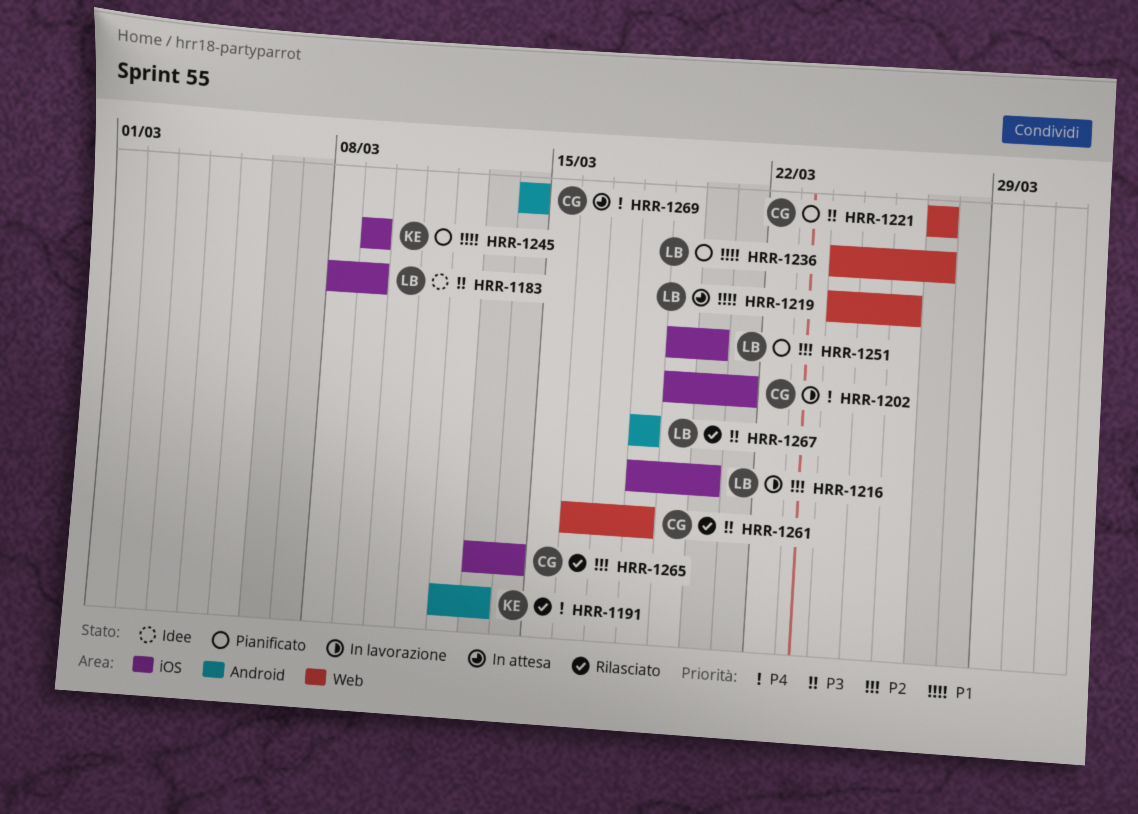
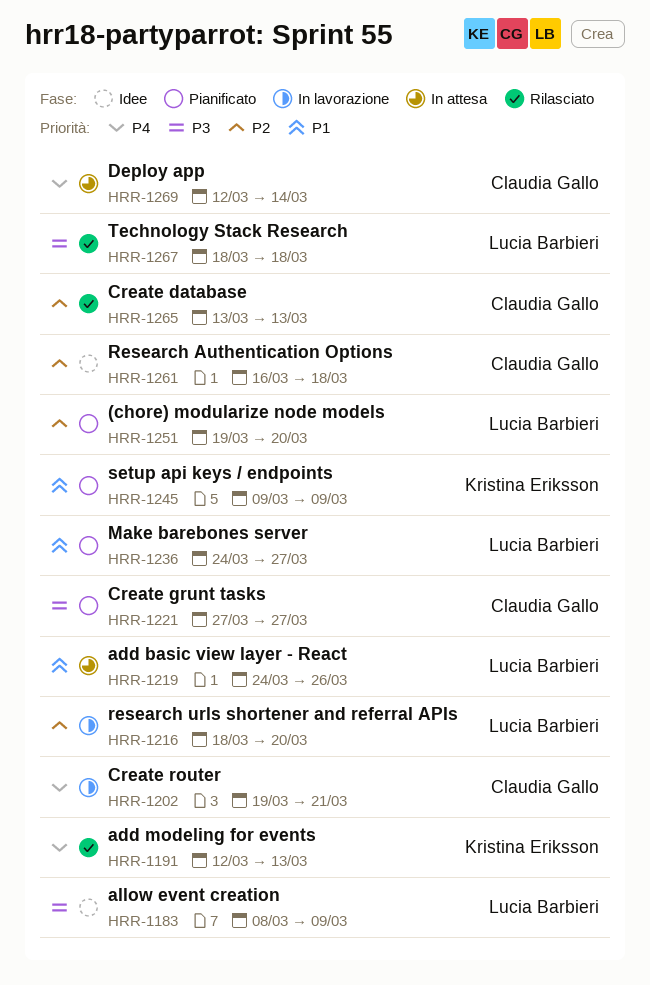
HRR-1261, status: Rilasciato -> Idee
HRR-1261, priority: P3 -> P2
HRR-1265, due: Mar 14 -> Mar 13
HRR-1269, start: Mar 14 -> Mar 12

